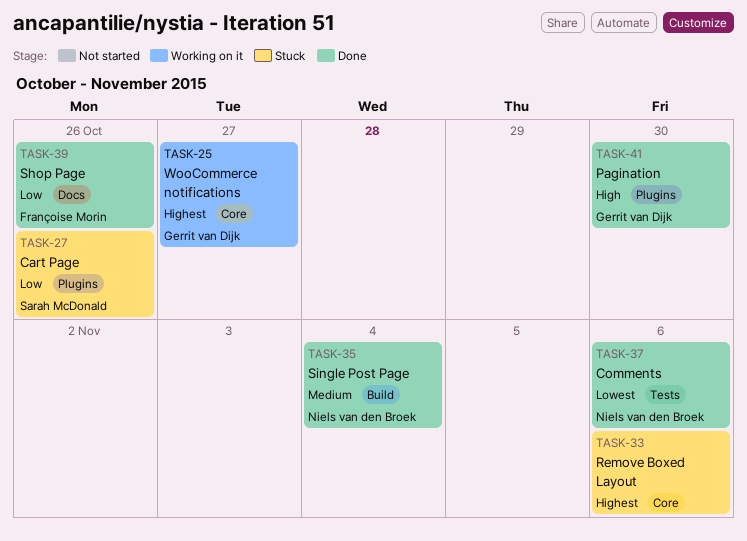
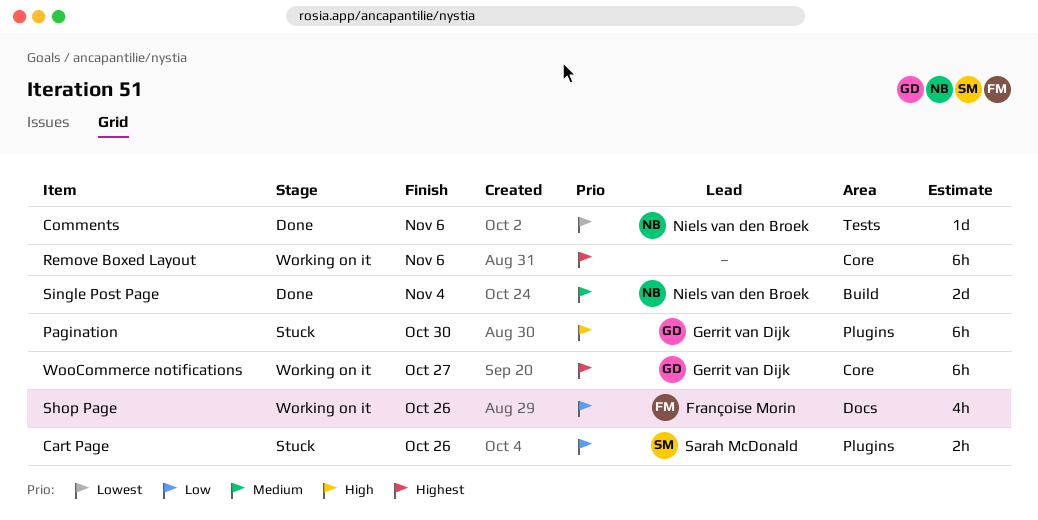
Pagination, status: Done -> Stuck
Remove Boxed Layout, status: Stuck -> Working on it
Shop Page, status: Done -> Working on it

